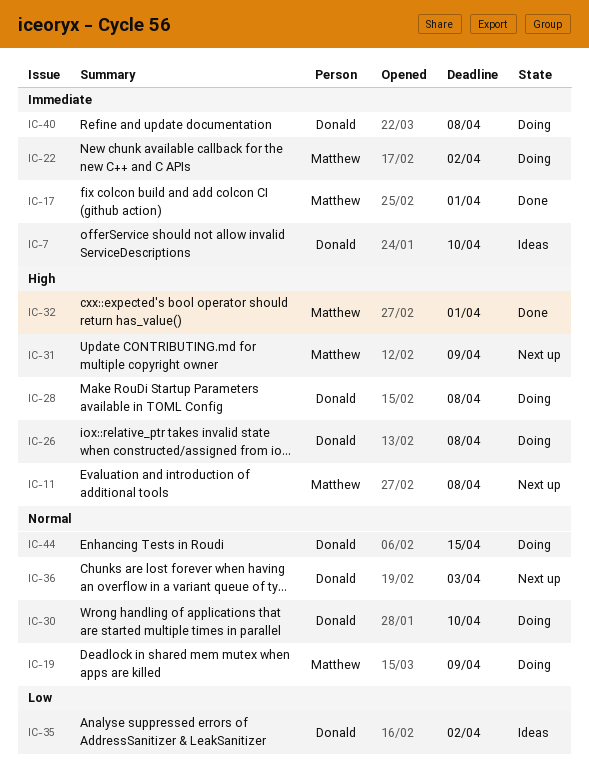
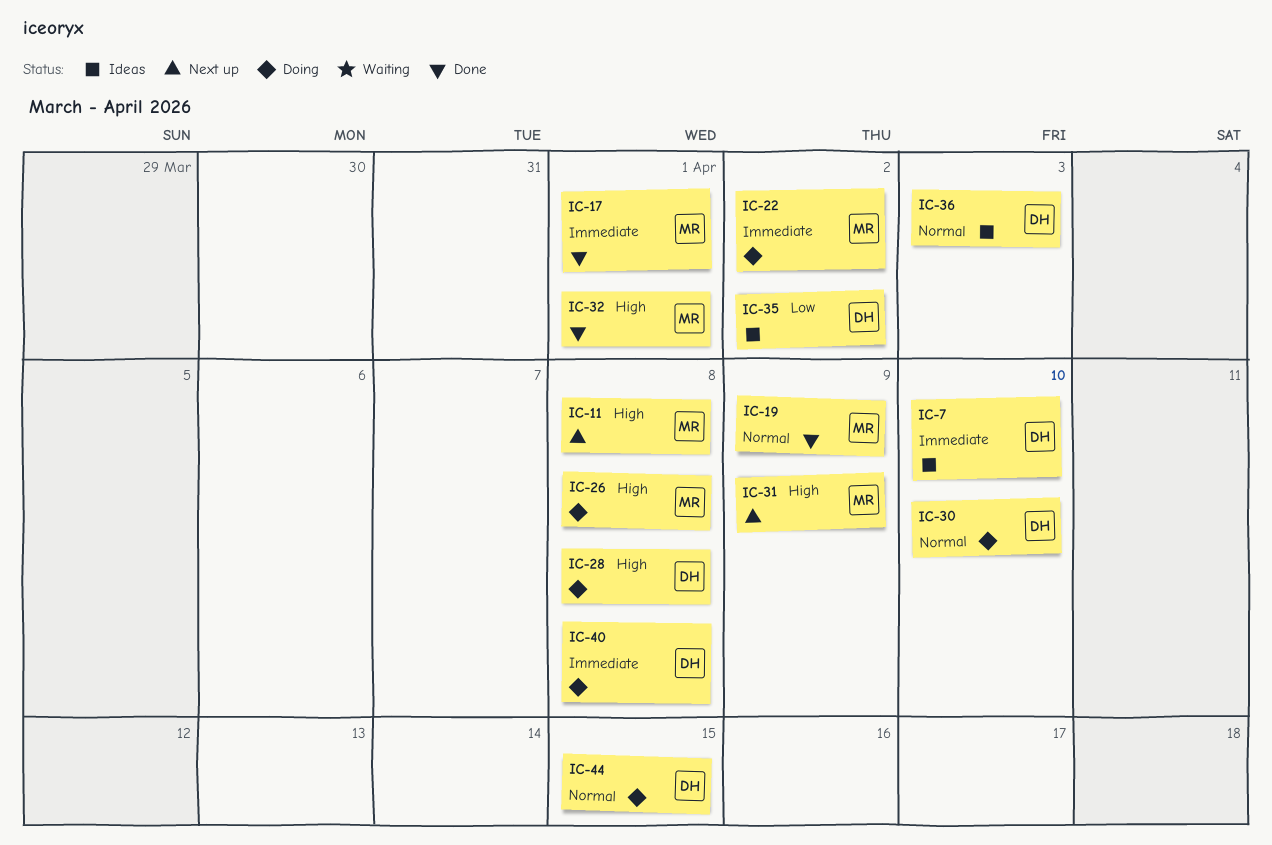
IC-19, status: Doing -> Done
IC-26, owner: Donald -> Matthew
IC-36, status: Next up -> Ideas

